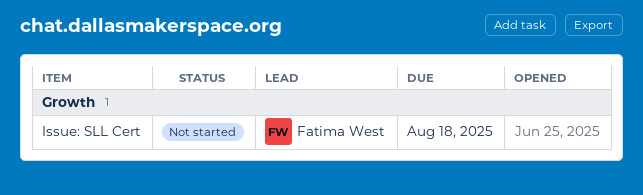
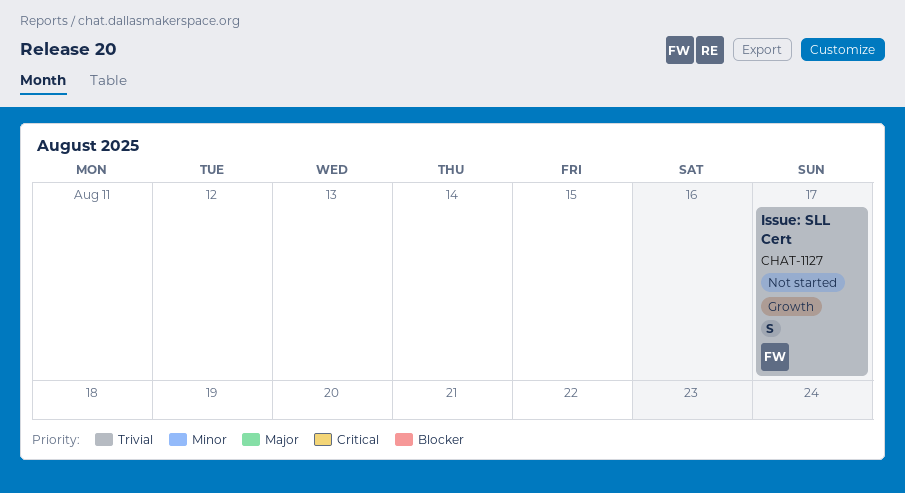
Issue: SLL Cert, due: Aug 18 -> Aug 17

